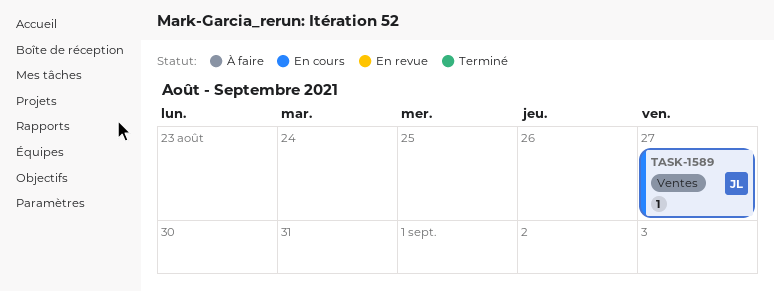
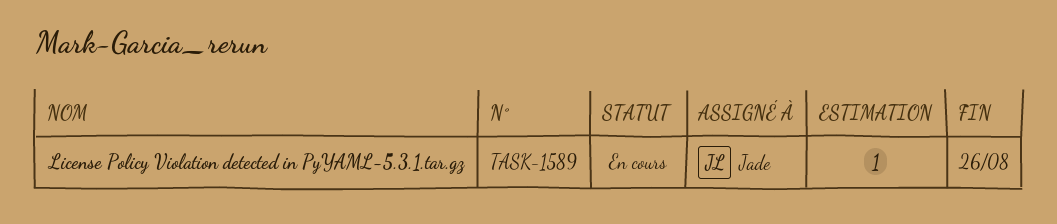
TASK-1589, due: Aug 27 -> Aug 26

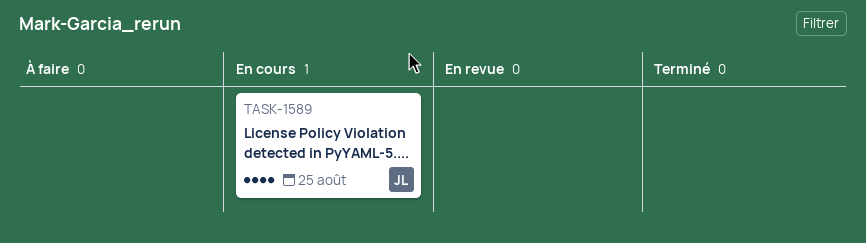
TASK-1589, estimate: 1 -> 4
TASK-1589, due: Aug 26 -> Aug 25

